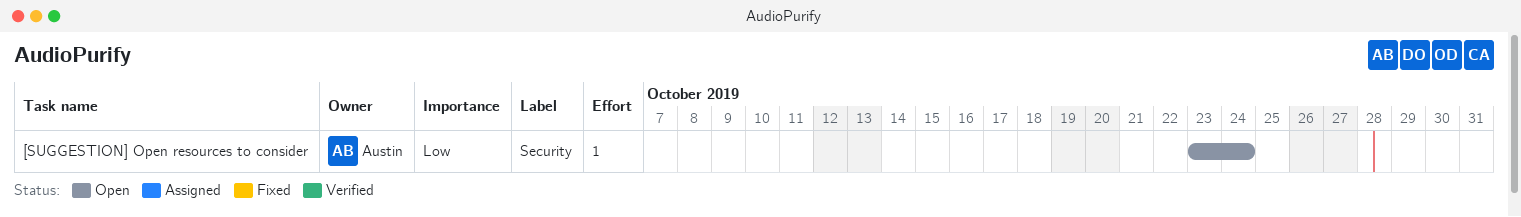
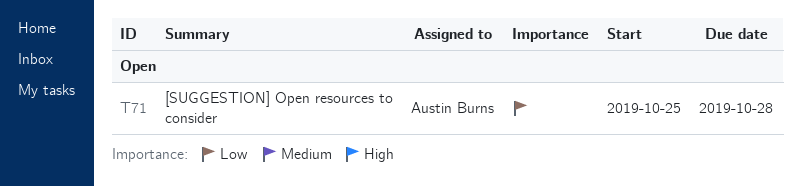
[SUGGESTION] Open resources to consider, start: Oct 23 -> Oct 25
[SUGGESTION] Open resources to consider, due: Oct 24 -> Oct 28

